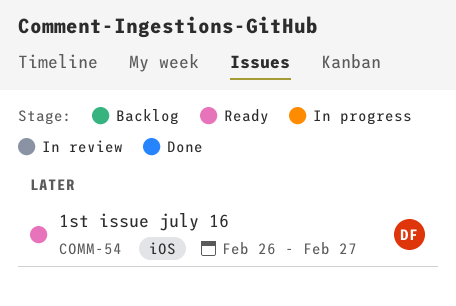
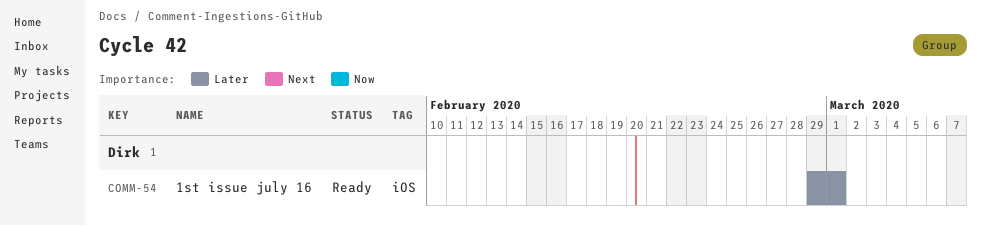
COMM-54, start: Feb 26 -> Feb 29
COMM-54, due: Feb 27 -> Mar 1

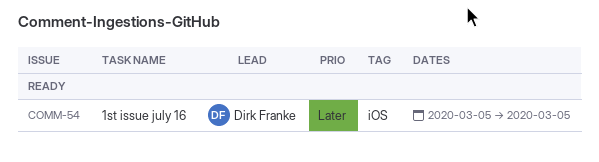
COMM-54, start: Feb 29 -> Mar 5
COMM-54, due: Mar 1 -> Mar 5

